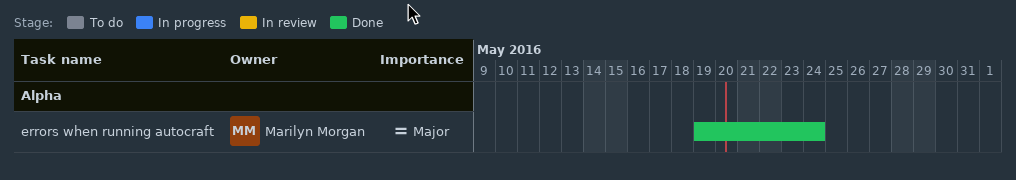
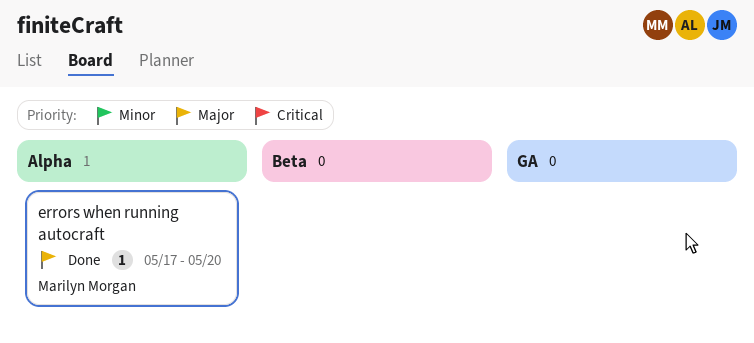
errors when running autocraft, start: May 19 -> May 17
errors when running autocraft, due: May 24 -> May 20

